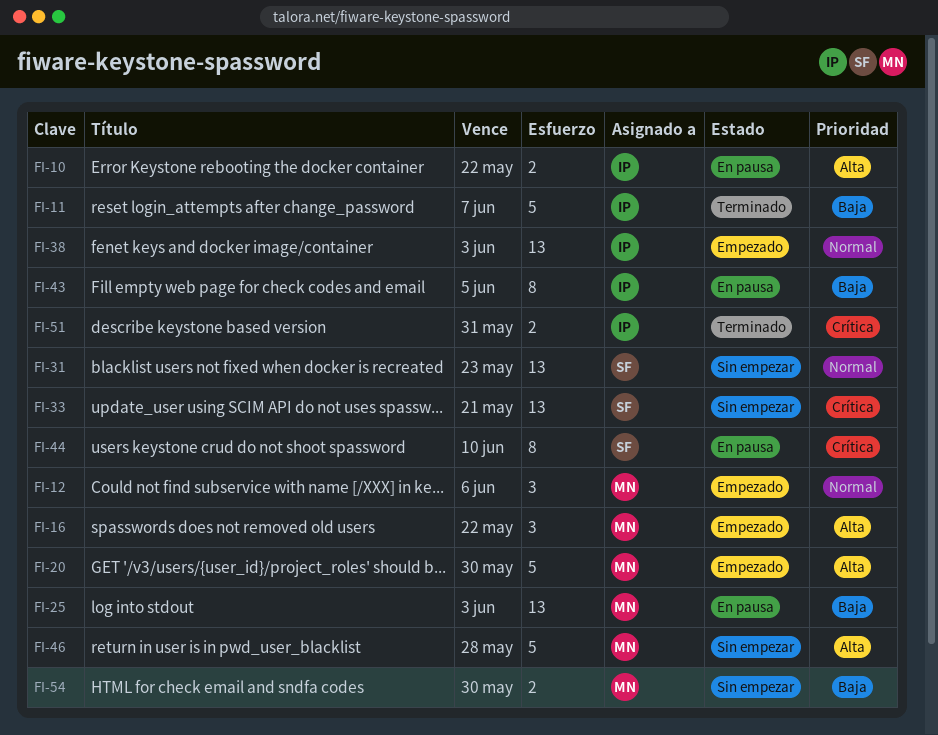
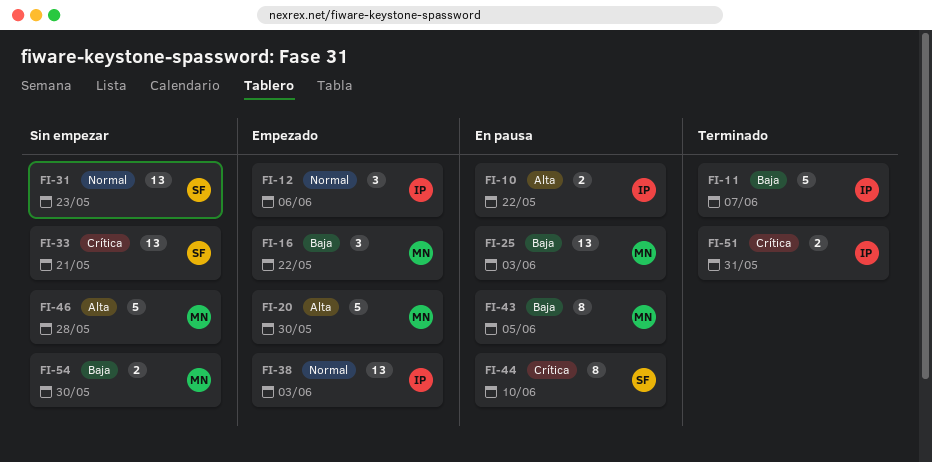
FI-12, owner: MN -> IP
FI-16, priority: Alta -> Baja
FI-43, owner: IP -> MN

